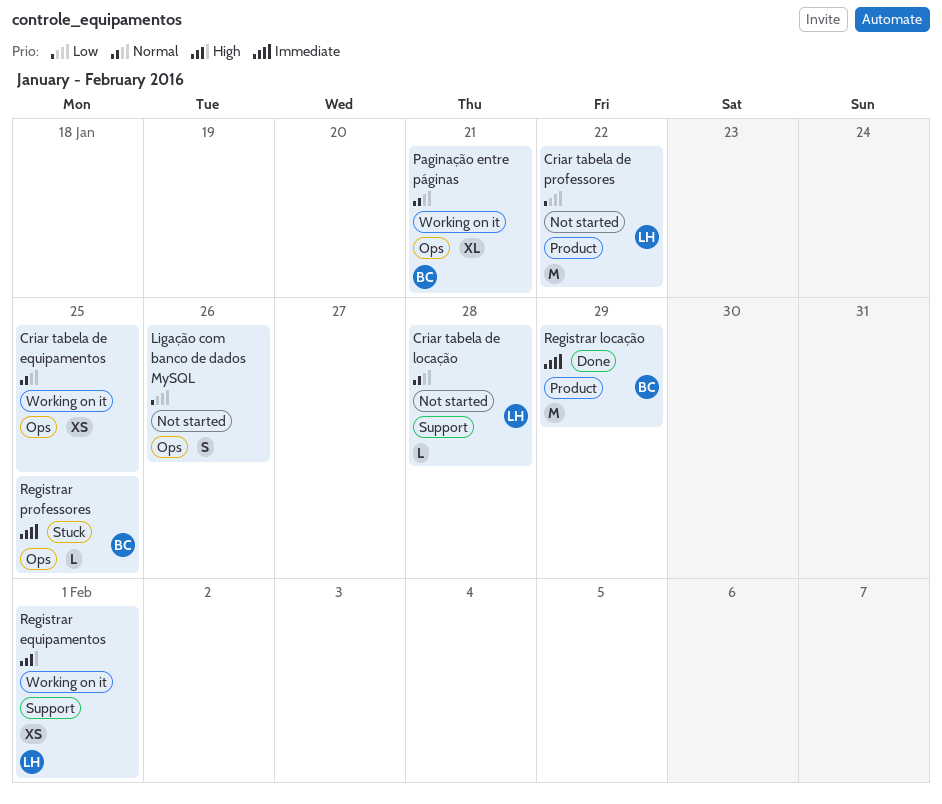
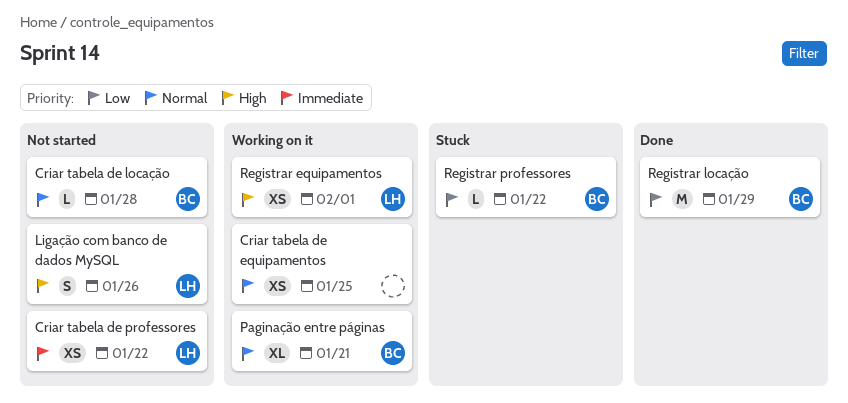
Criar tabela de locação, owner: LH -> BC
Criar tabela de professores, priority: Low -> Immediate
Criar tabela de professores, estimate: M -> XS
Ligação com banco de dados MySQL, owner: none -> LH
Ligação com banco de dados MySQL, priority: Low -> High
Registrar locação, priority: Immediate -> Low
Registrar professores, priority: Immediate -> Low
Registrar professores, due: Jan 25 -> Jan 22

